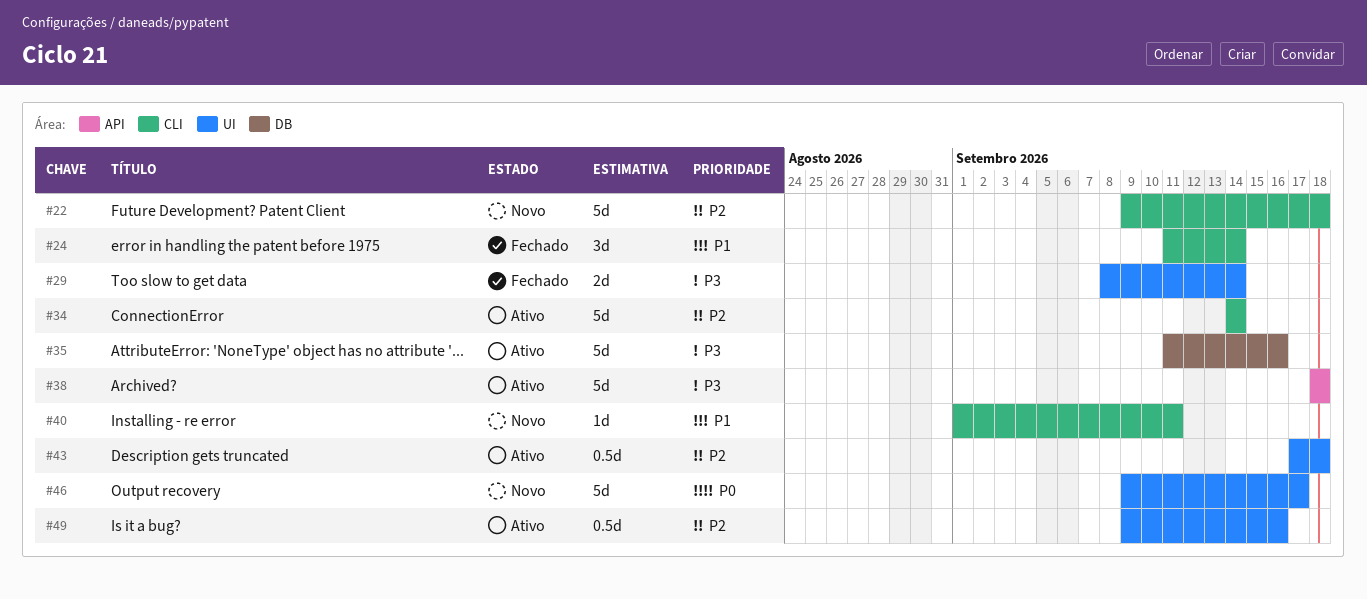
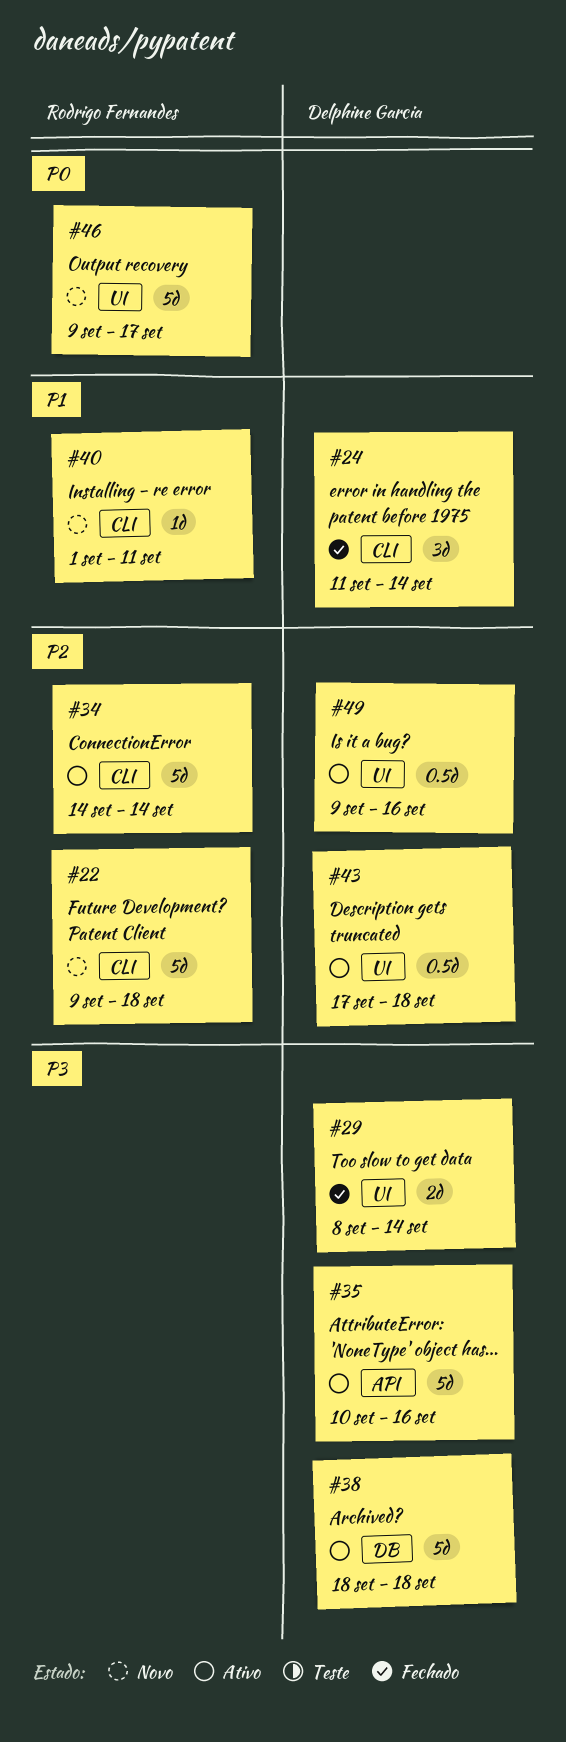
#35, label: DB -> API
#35, start: Sep 11 -> Sep 10
#38, label: API -> DB

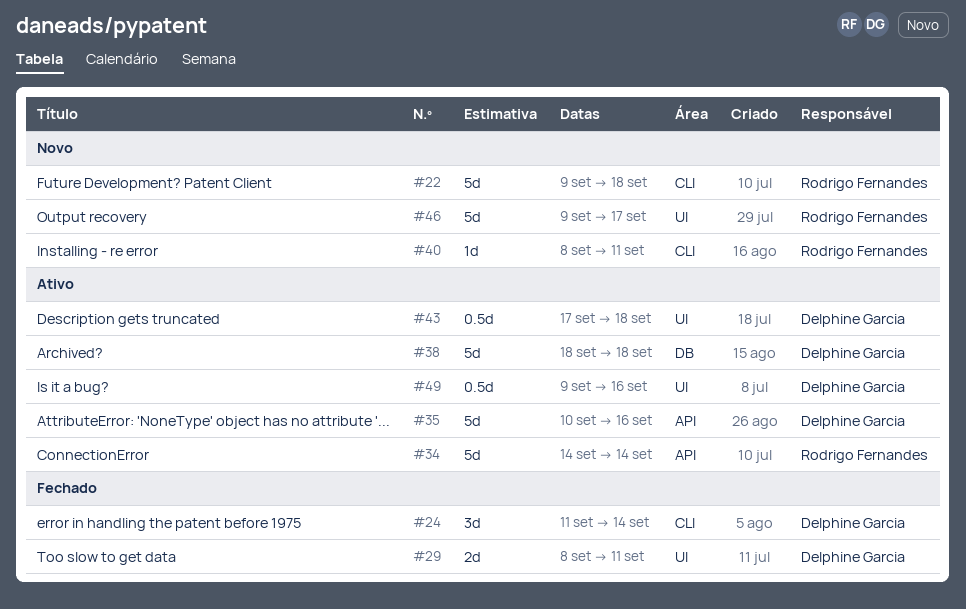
#29, due: Sep 14 -> Sep 11
#34, label: CLI -> API
#40, start: Sep 1 -> Sep 8

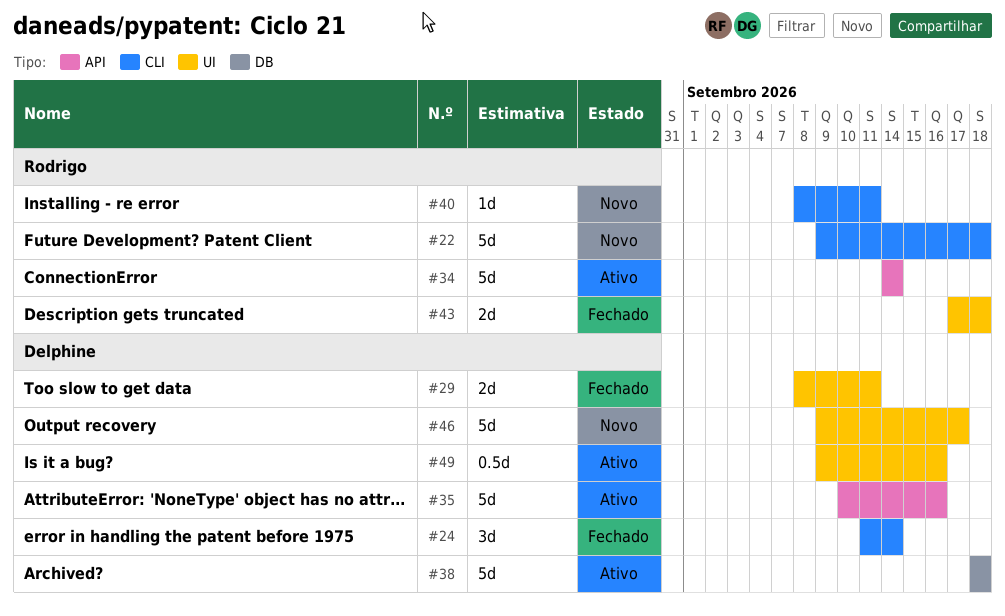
#43, status: Ativo -> Fechado
#43, owner: Delphine Garcia -> Rodrigo Fernandes
#43, estimate: 0.5d -> 2d
#46, owner: Rodrigo Fernandes -> Delphine Garcia

